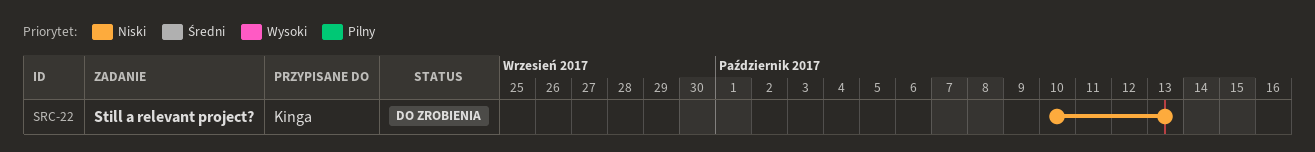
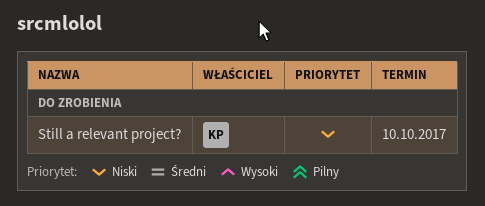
Still a relevant project?, due: Oct 13 -> Oct 10

